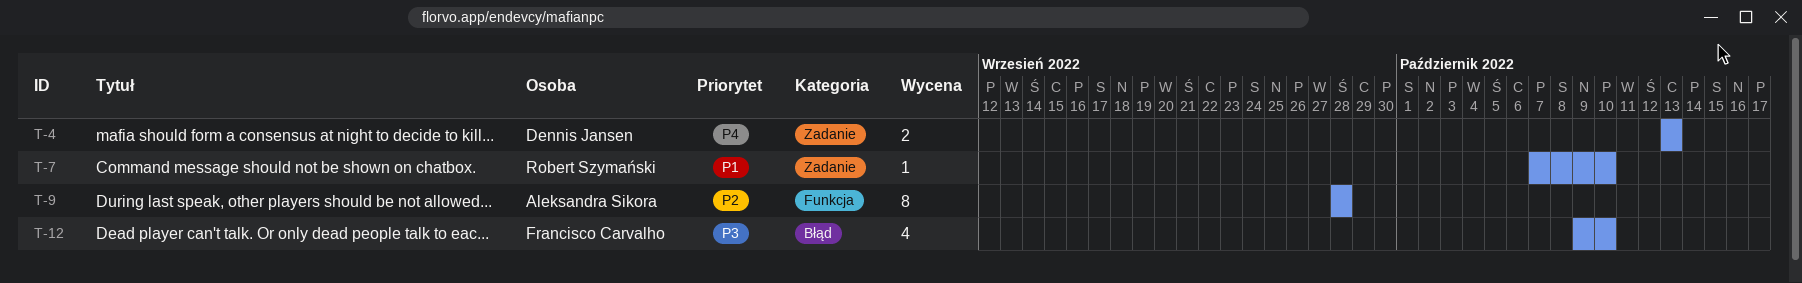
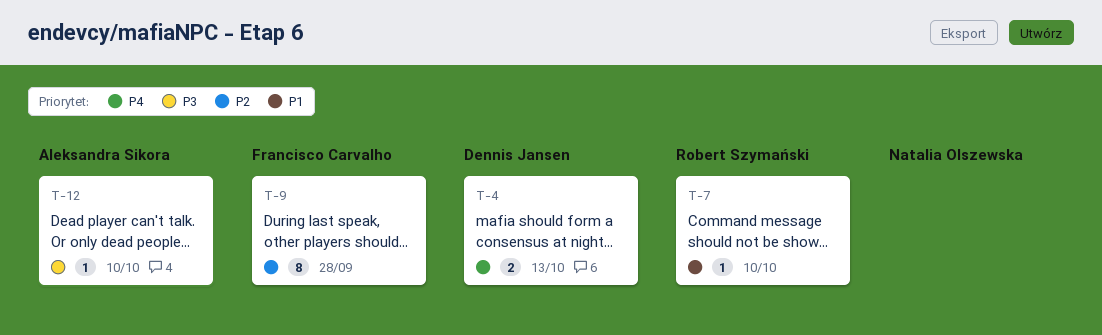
T-9, owner: Aleksandra Sikora -> Francisco Carvalho
T-12, owner: Francisco Carvalho -> Aleksandra Sikora
T-12, estimate: 4 -> 1

